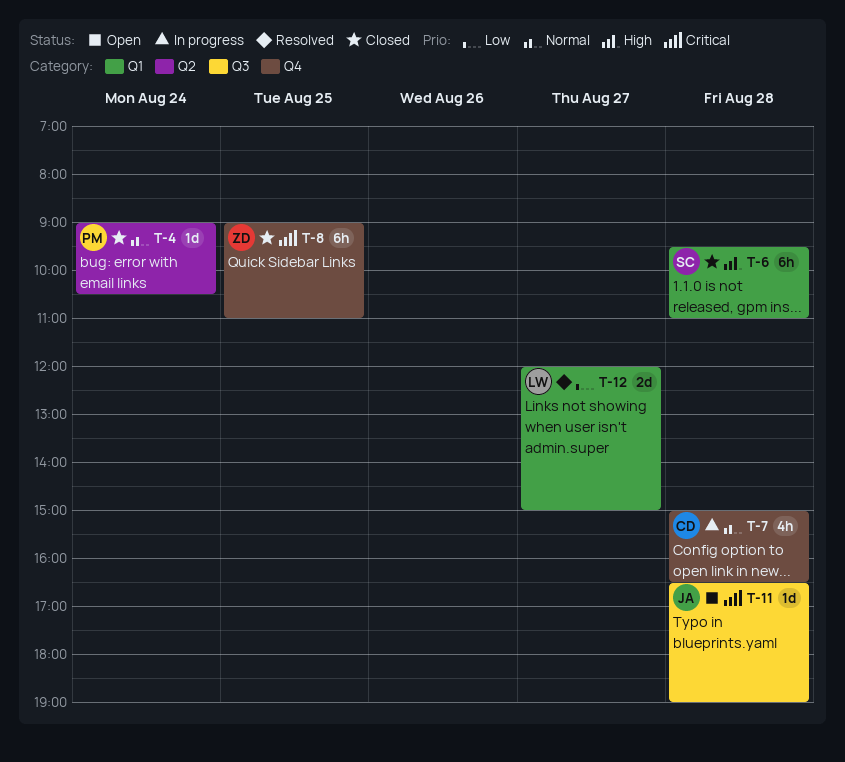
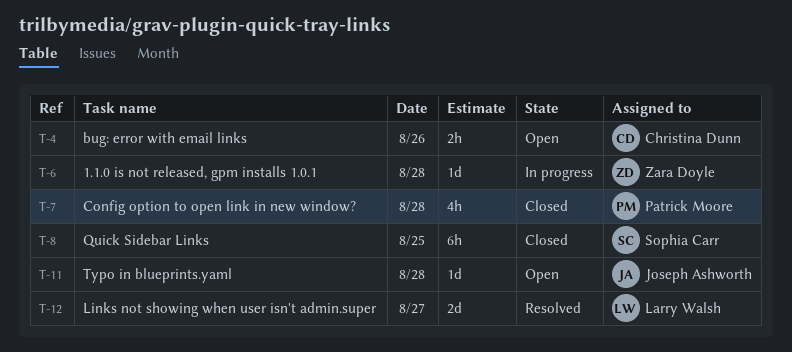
T-4, status: Closed -> Open
T-4, owner: Patrick Moore -> Christina Dunn
T-4, estimate: 1d -> 2h
T-4, day: Aug 24 -> Aug 26
T-6, status: Closed -> In progress
T-6, owner: Sophia Carr -> Zara Doyle
T-6, estimate: 6h -> 1d
T-7, status: In progress -> Closed
T-7, owner: Christina Dunn -> Patrick Moore
T-8, owner: Zara Doyle -> Sophia Carr

